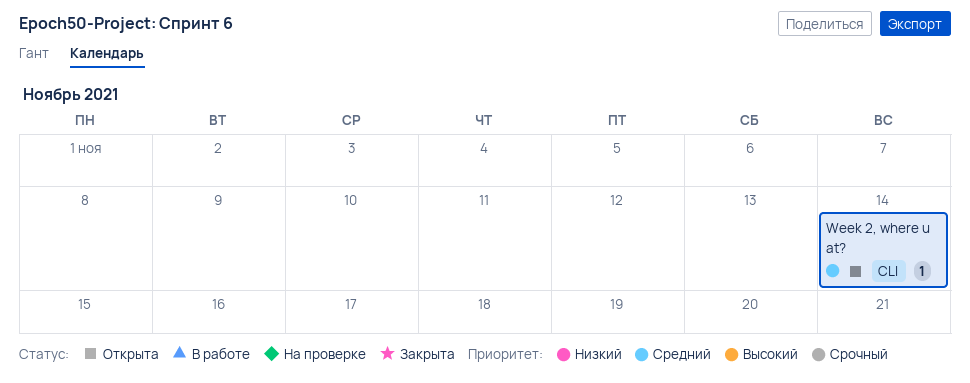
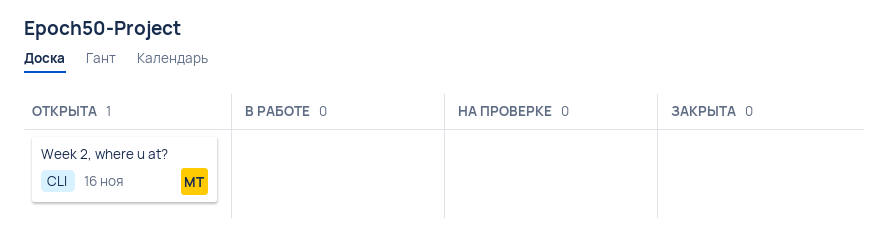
Week 2, where u at?, due: Nov 14 -> Nov 16

